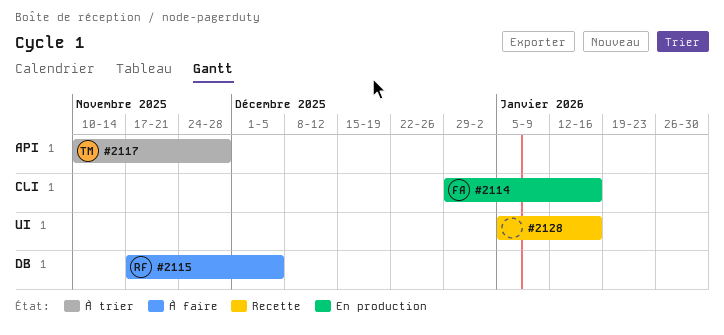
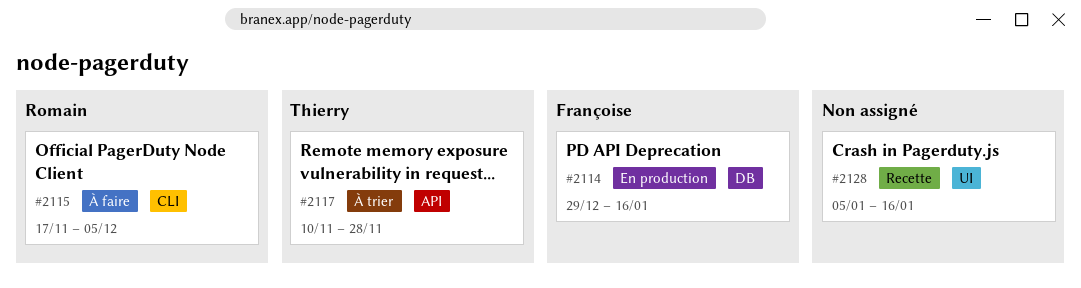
#2114, label: CLI -> DB
#2115, label: DB -> CLI

